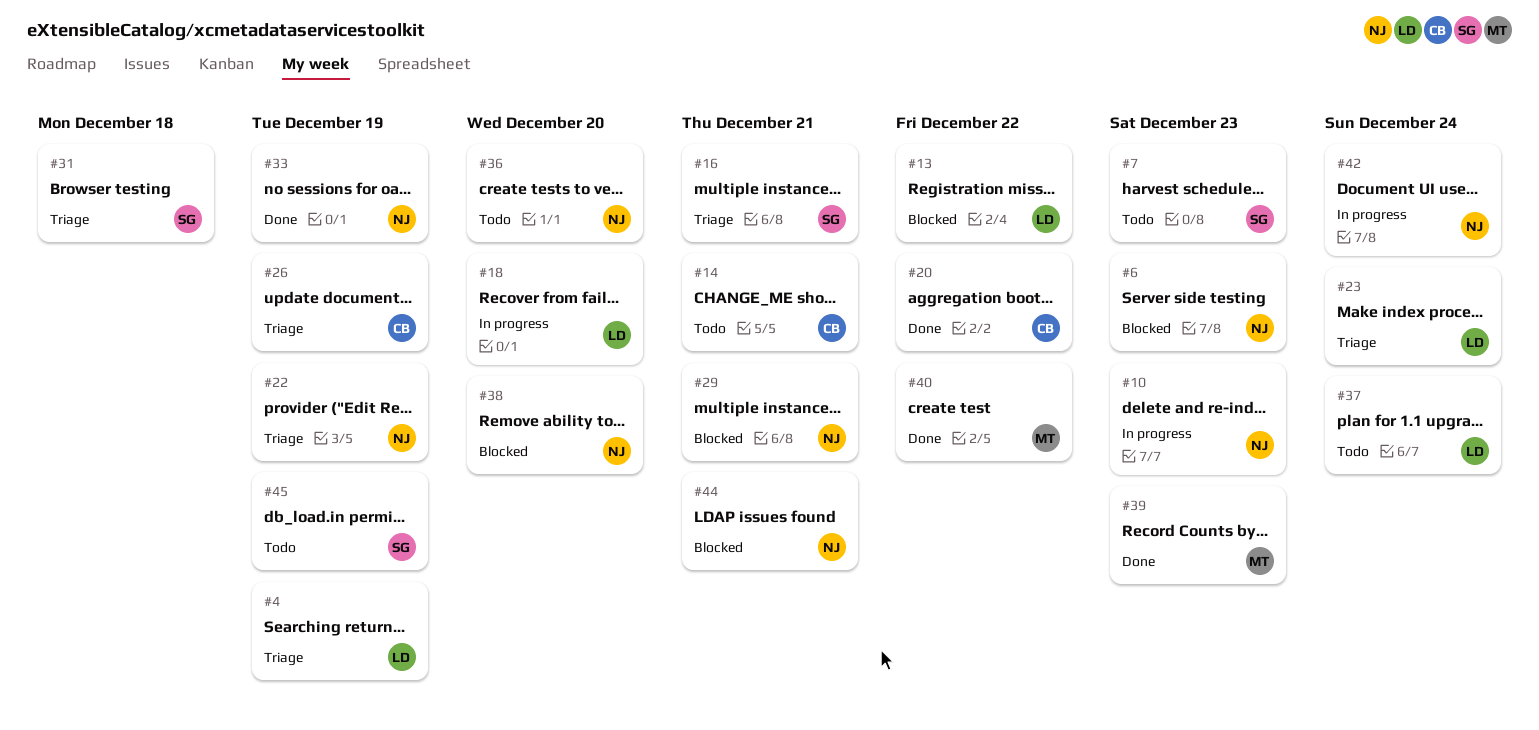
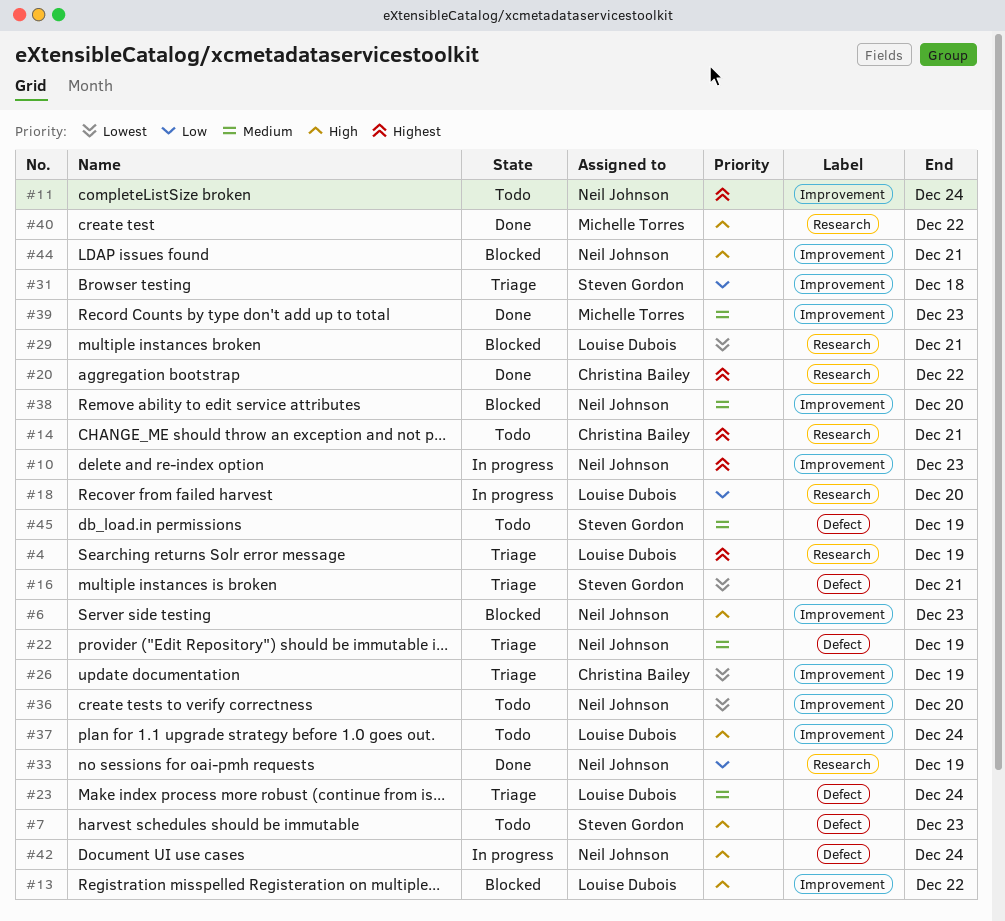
#11: none -> present
#29, owner: Neil Johnson -> Louise Dubois

